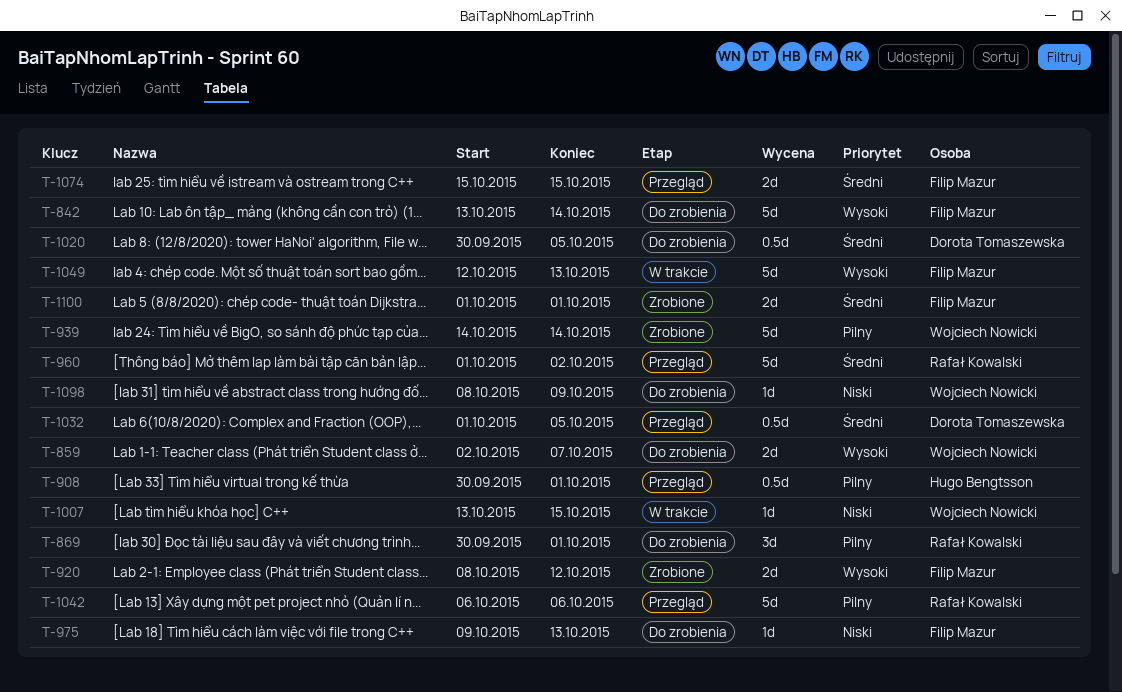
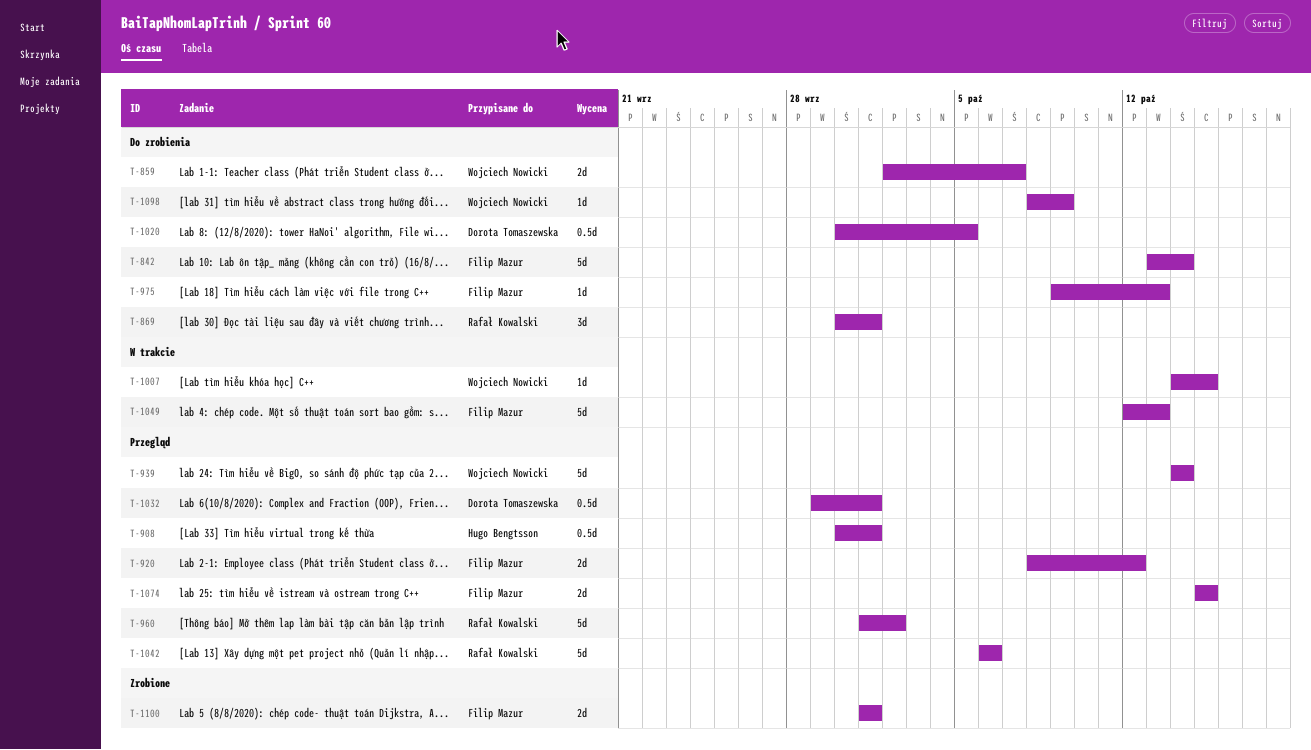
T-920, status: Zrobione -> Przegląd
T-939, status: Zrobione -> Przegląd
T-1007, start: Oct 13 -> Oct 14
T-1032, start: Oct 1 -> Sep 29
T-1032, due: Oct 5 -> Oct 1

